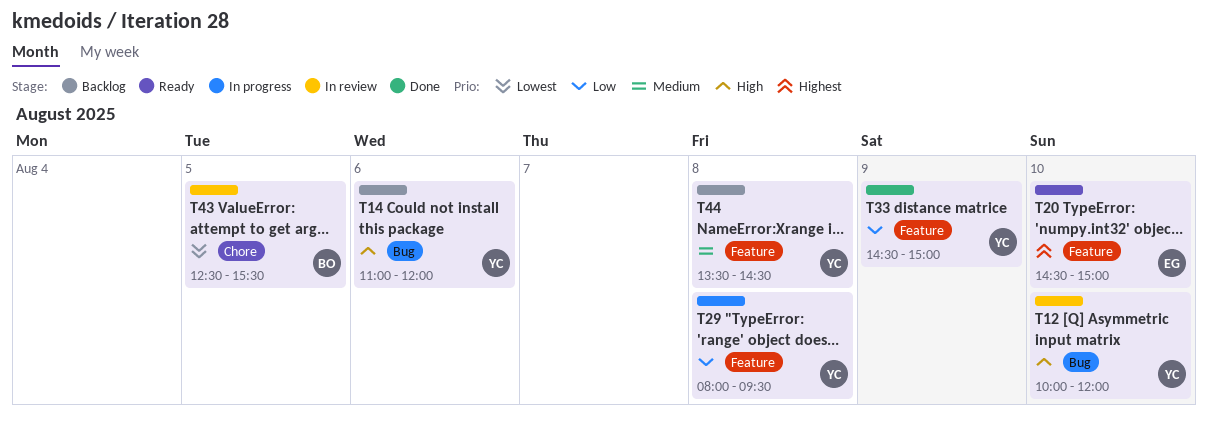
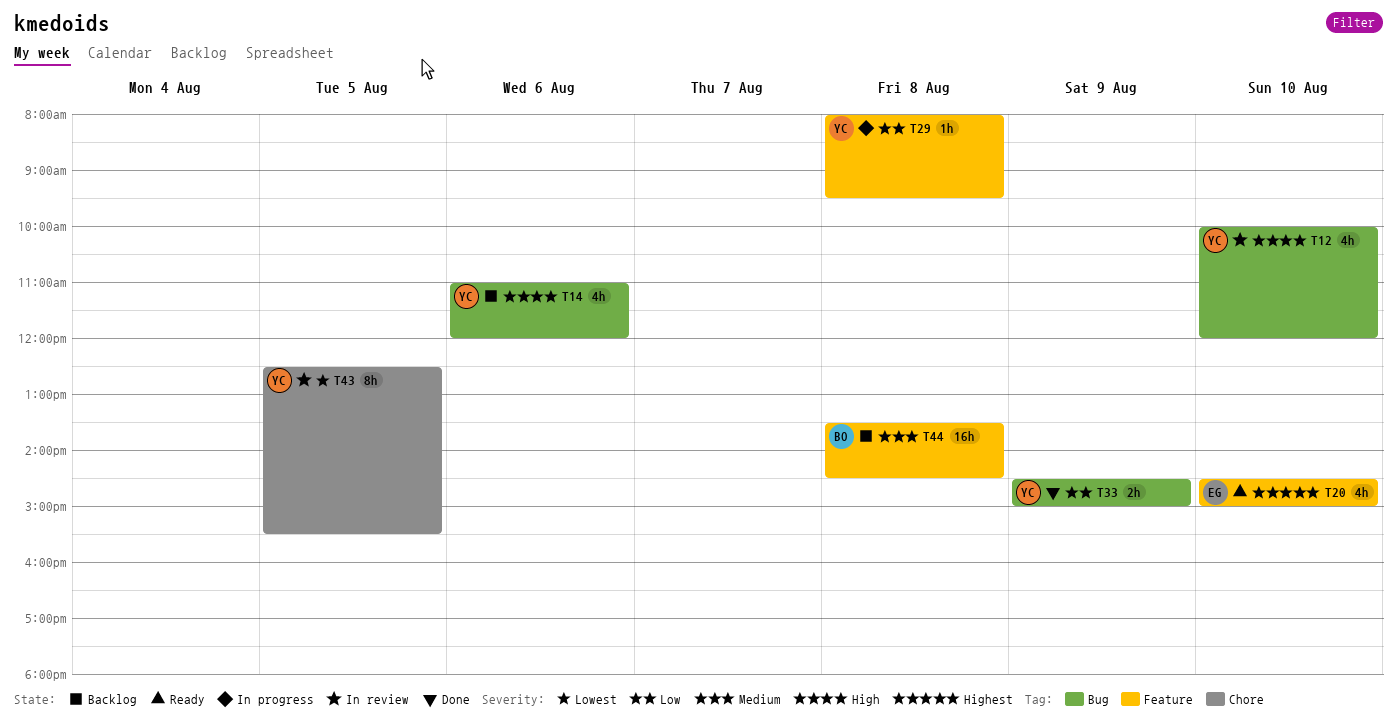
T33, label: Feature -> Bug
T43, owner: BO -> YC
T44, owner: YC -> BO

